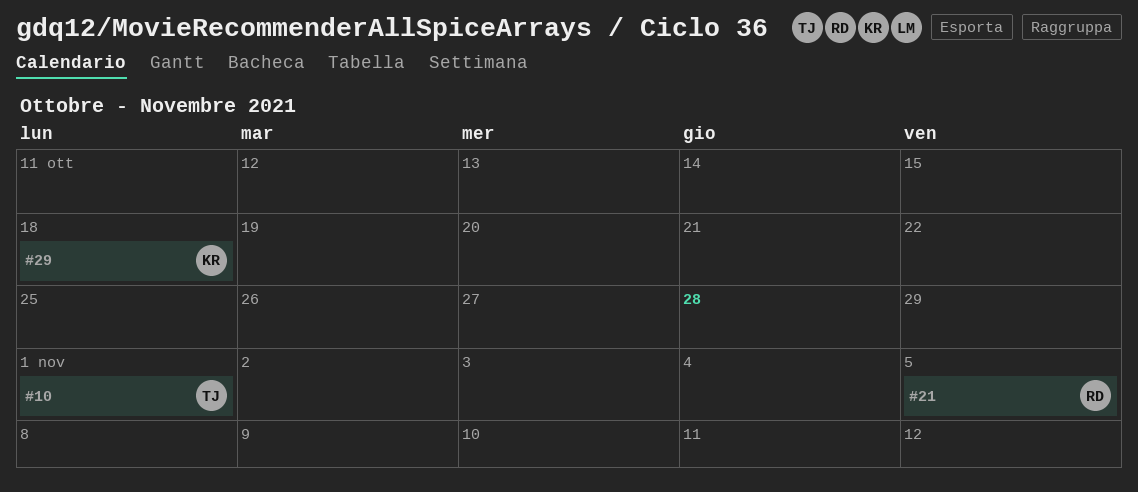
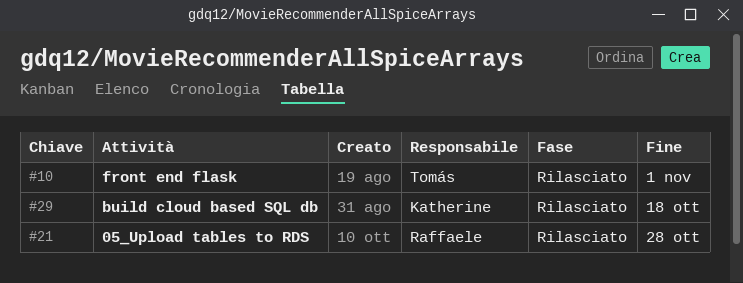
#21, due: Nov 5 -> Oct 28

